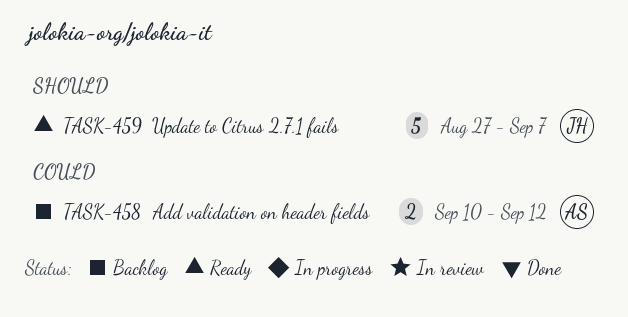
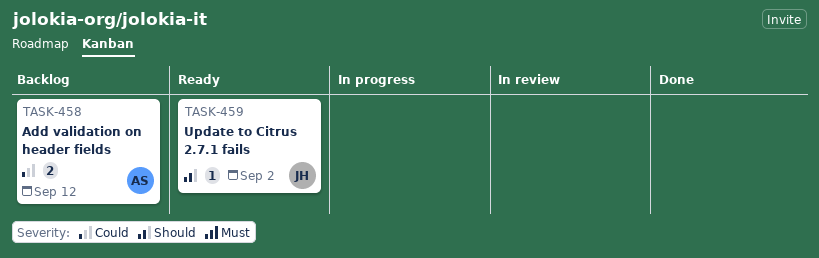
TASK-459, estimate: 5 -> 1
TASK-459, due: Sep 7 -> Sep 2

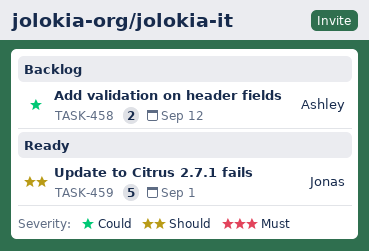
TASK-459, estimate: 1 -> 5
TASK-459, due: Sep 2 -> Sep 1

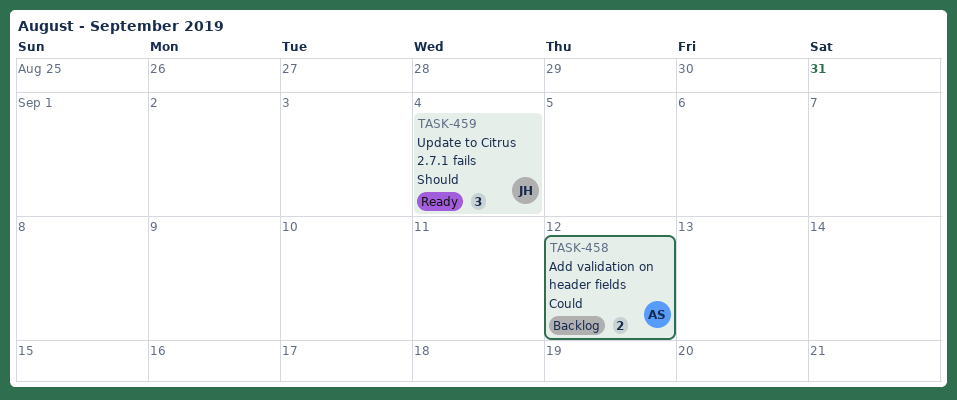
TASK-459, estimate: 5 -> 3
TASK-459, due: Sep 1 -> Sep 4

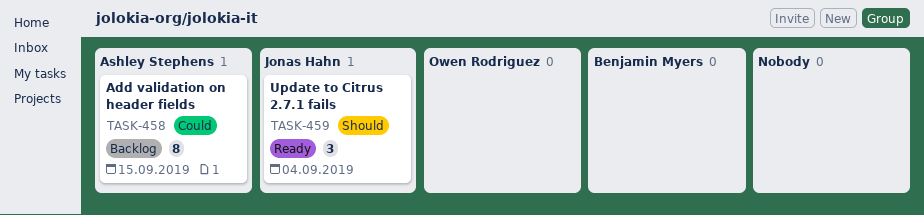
TASK-458, estimate: 2 -> 8
TASK-458, due: Sep 12 -> Sep 15

